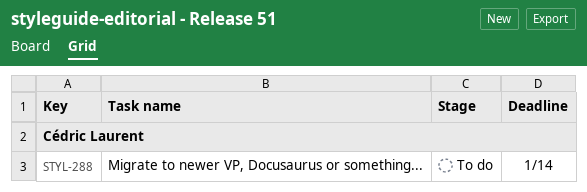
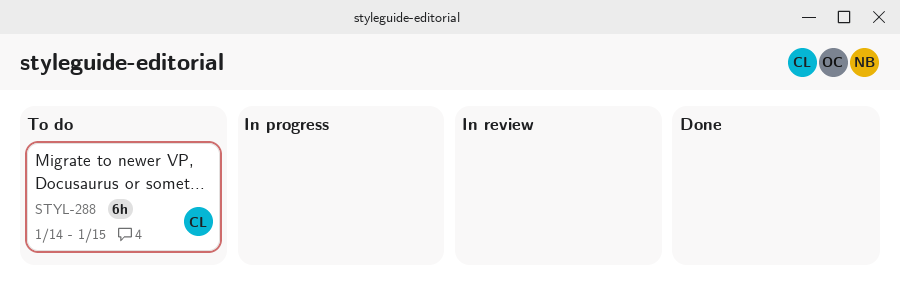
STYL-288, due: Jan 14 -> Jan 15

